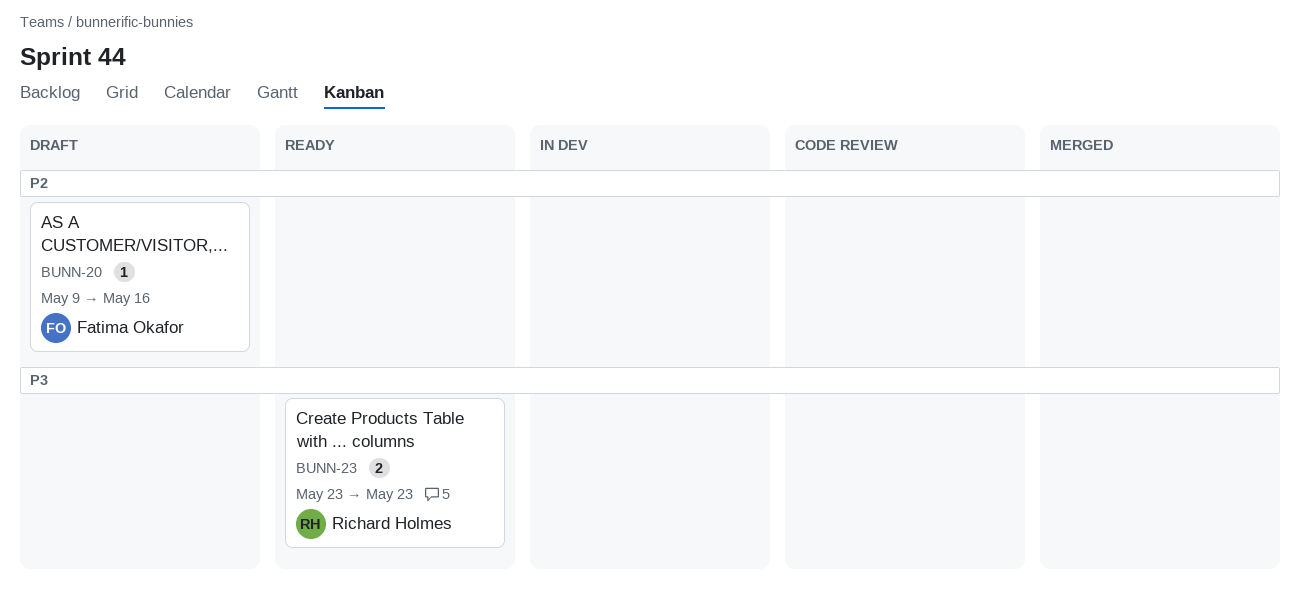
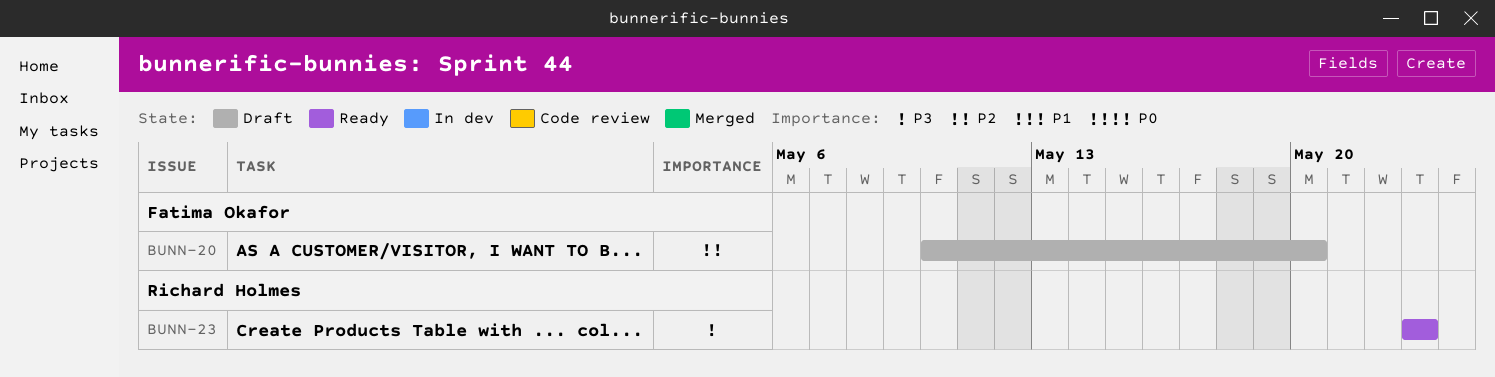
BUNN-20, start: May 9 -> May 10
BUNN-20, due: May 16 -> May 20

